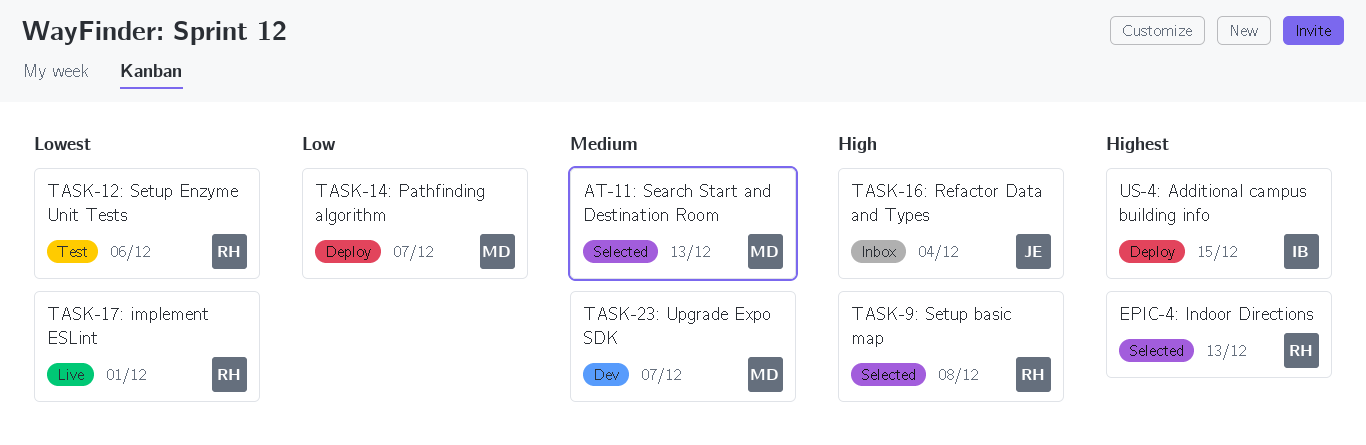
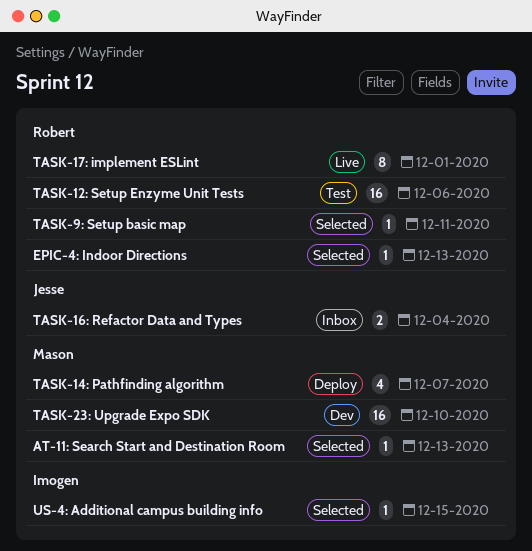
TASK-23: Upgrade Expo SDK, due: Dec 7 -> Dec 10
TASK-9: Setup basic map, due: Dec 8 -> Dec 11
US-4: Additional campus building info, status: Deploy -> Selected

